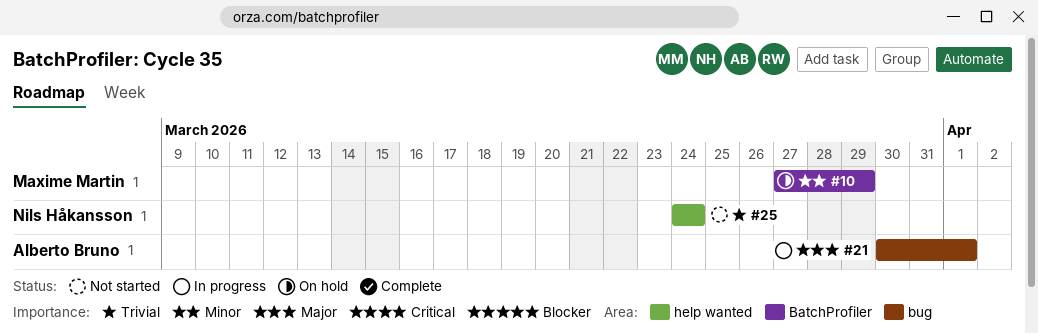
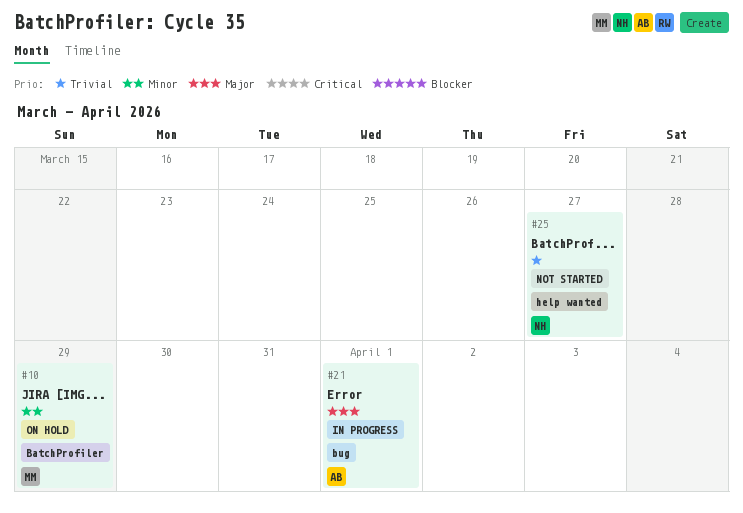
#25, due: Mar 24 -> Mar 27

